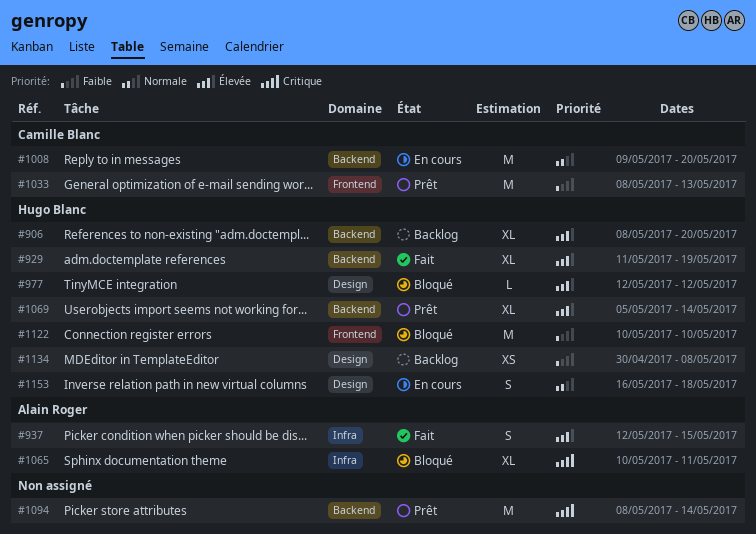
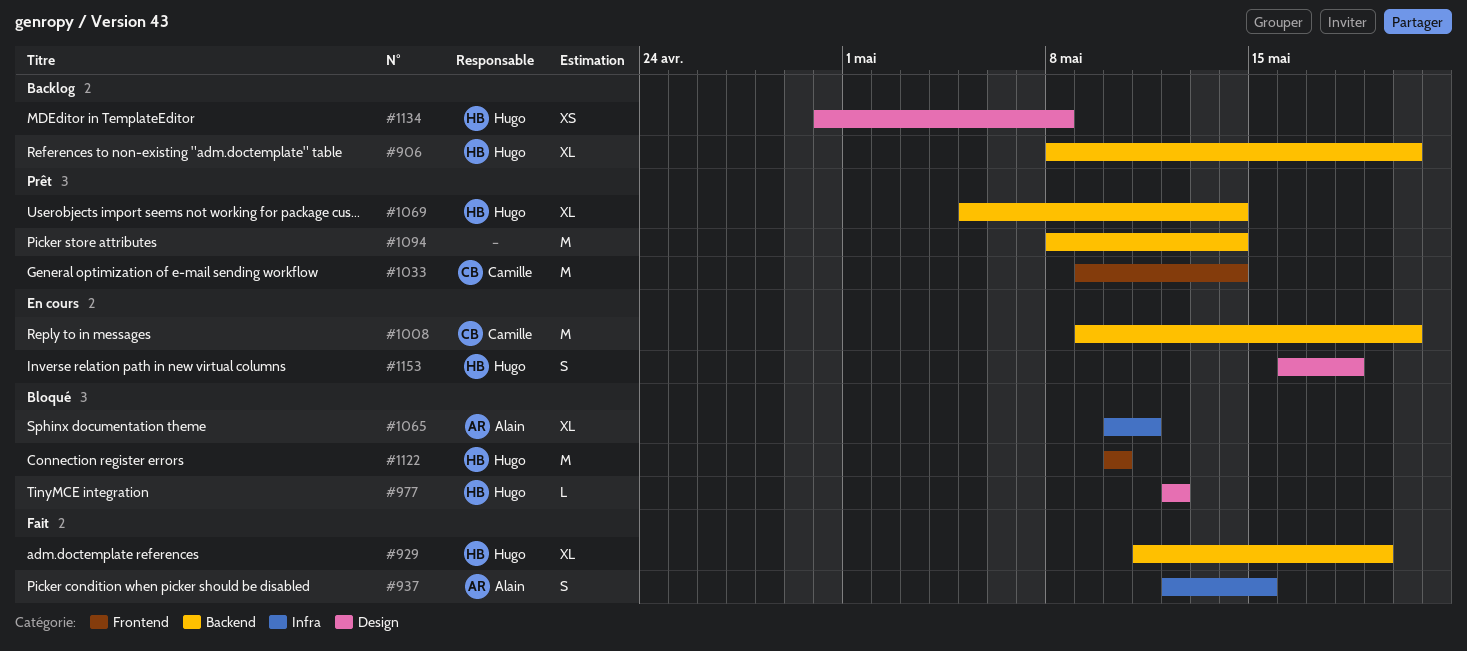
#1033, start: May 8 -> May 9
#1033, due: May 13 -> May 14

